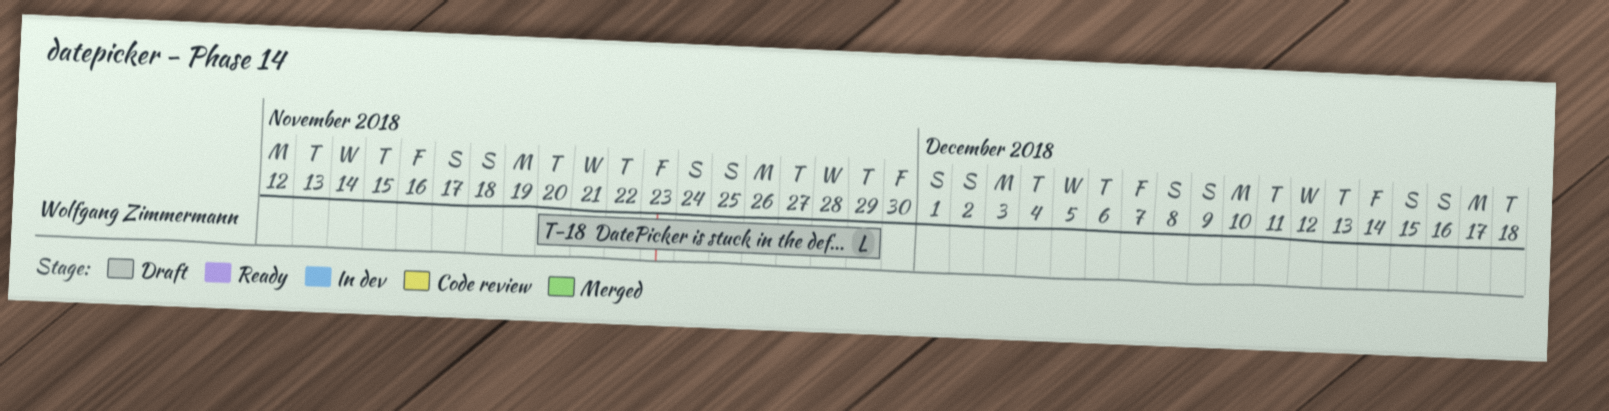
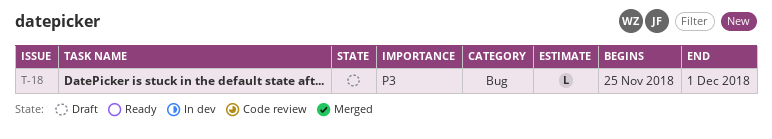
T-18, start: Nov 20 -> Nov 25
T-18, due: Nov 29 -> Dec 1

